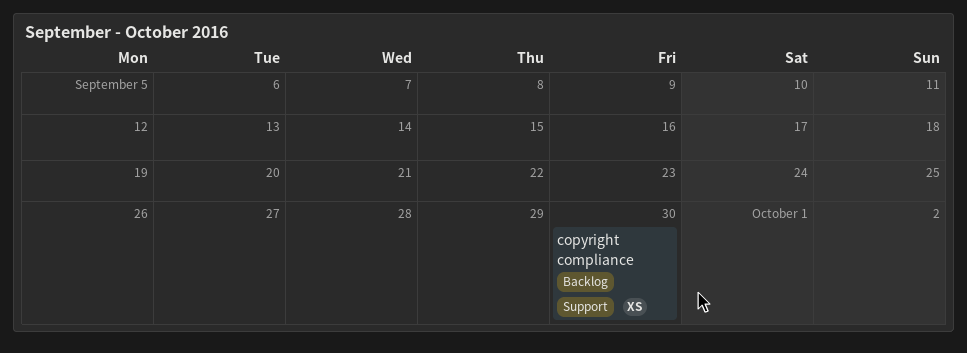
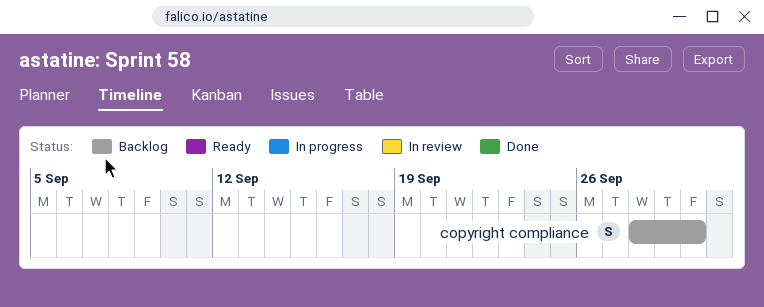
copyright compliance, estimate: XS -> S

